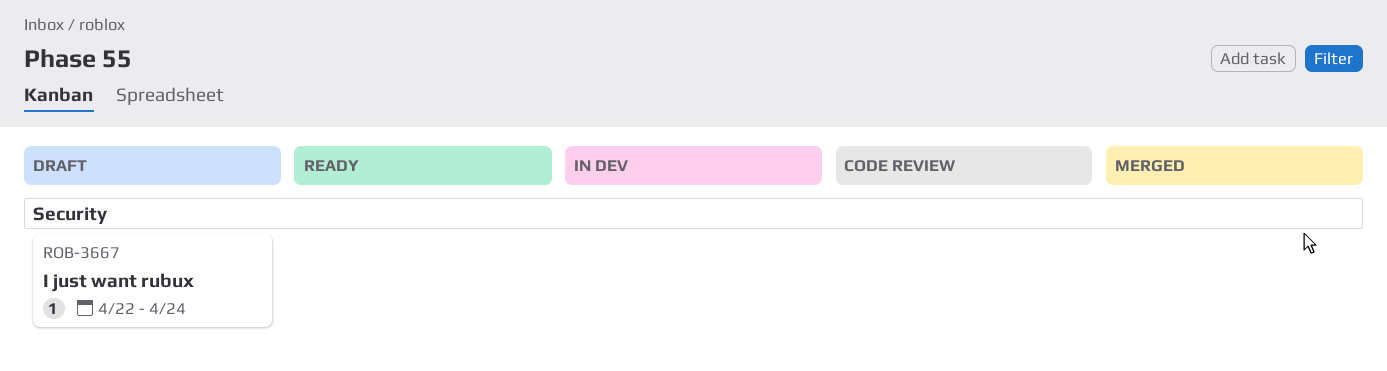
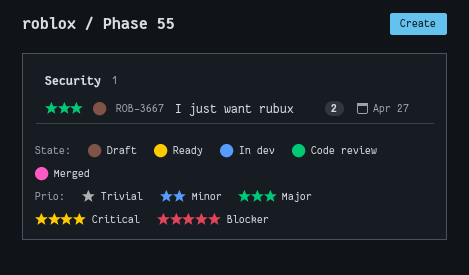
ROB-3667, estimate: 1 -> 2
ROB-3667, due: Apr 24 -> Apr 27

